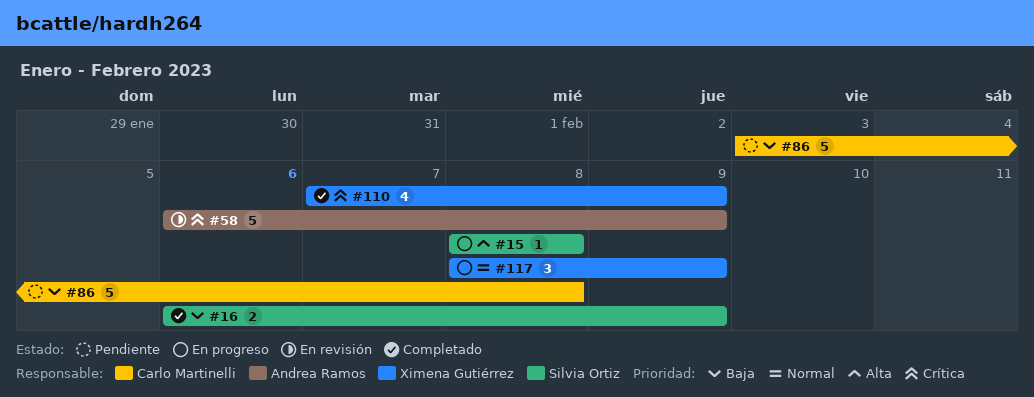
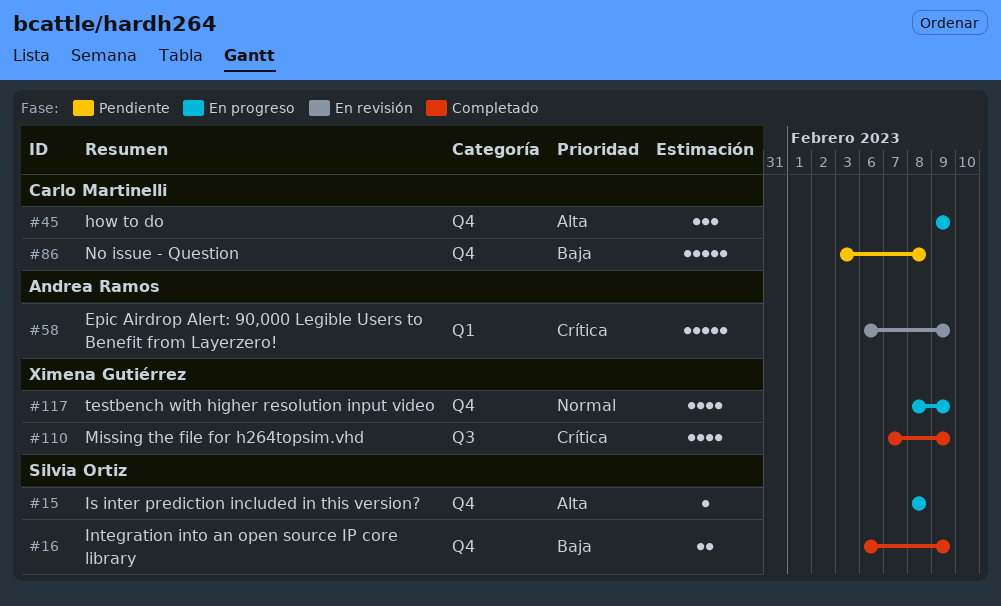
#45: none -> present
#117, estimate: 3 -> 4

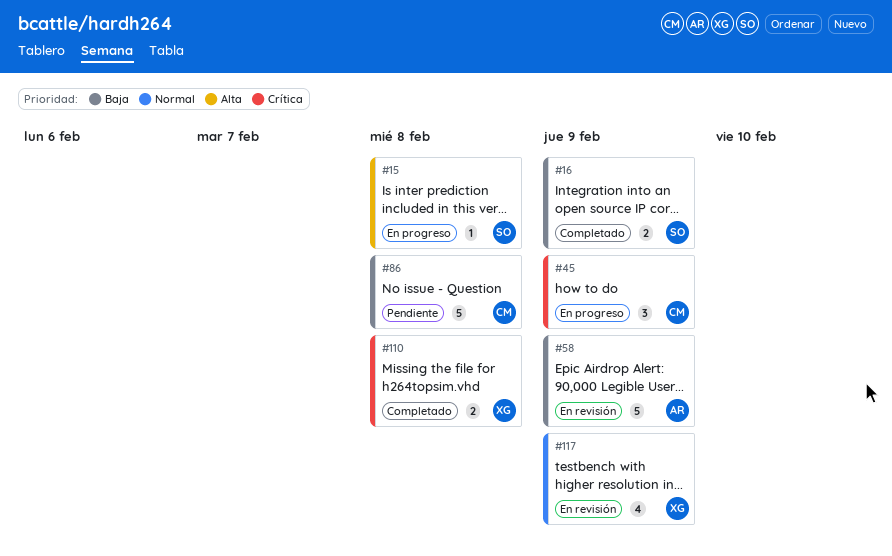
#45, priority: Alta -> Crítica
#58, priority: Crítica -> Baja
#110, estimate: 4 -> 2
#110, due: Feb 9 -> Feb 8
#117, status: En progreso -> En revisión

